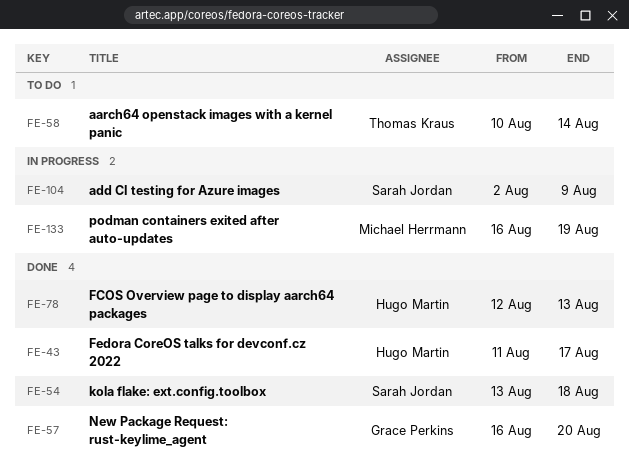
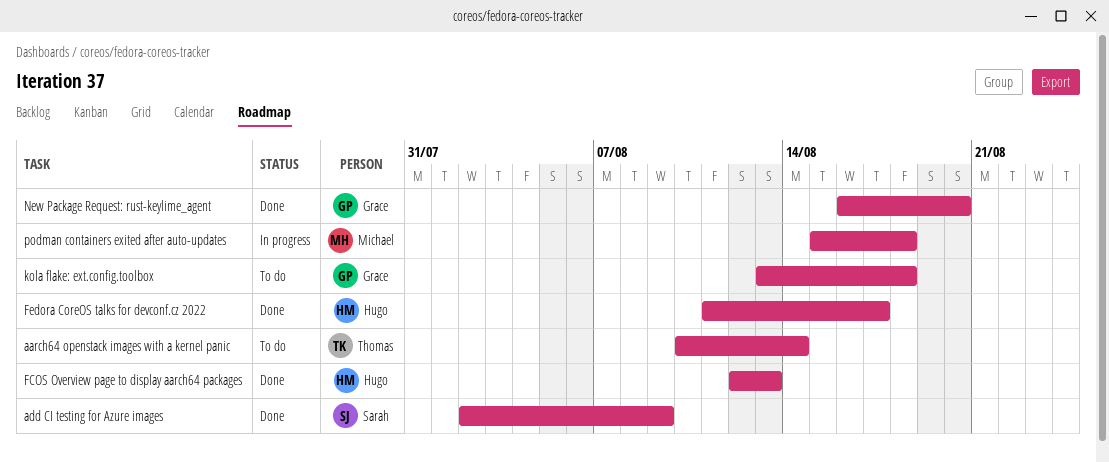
add CI testing for Azure images, status: In progress -> Done
kola flake: ext.config.toolbox, status: Done -> To do
kola flake: ext.config.toolbox, owner: Sarah Jordan -> Grace Perkins
podman containers exited after auto-updates, start: Aug 16 -> Aug 15
podman containers exited after auto-updates, due: Aug 19 -> Aug 18

